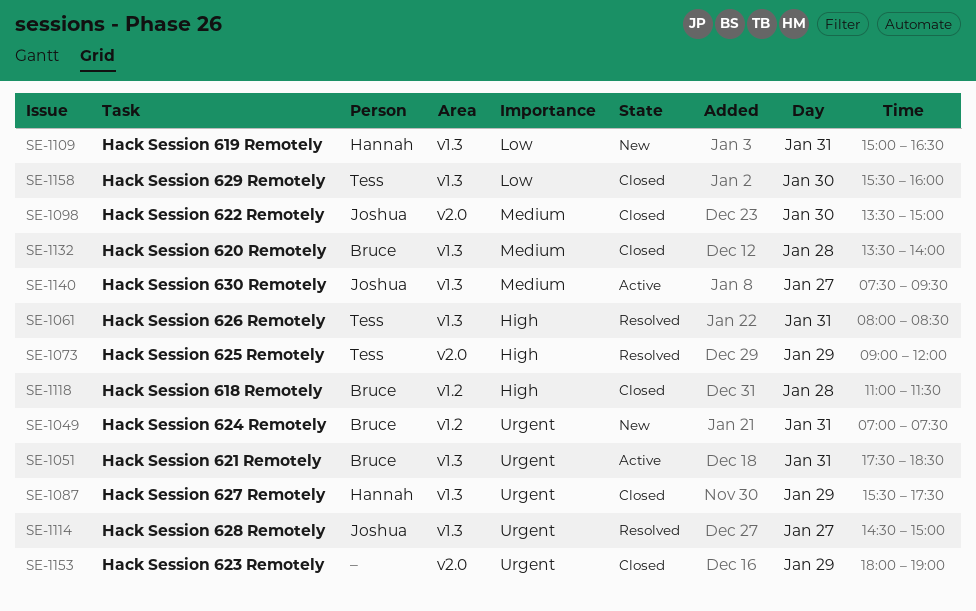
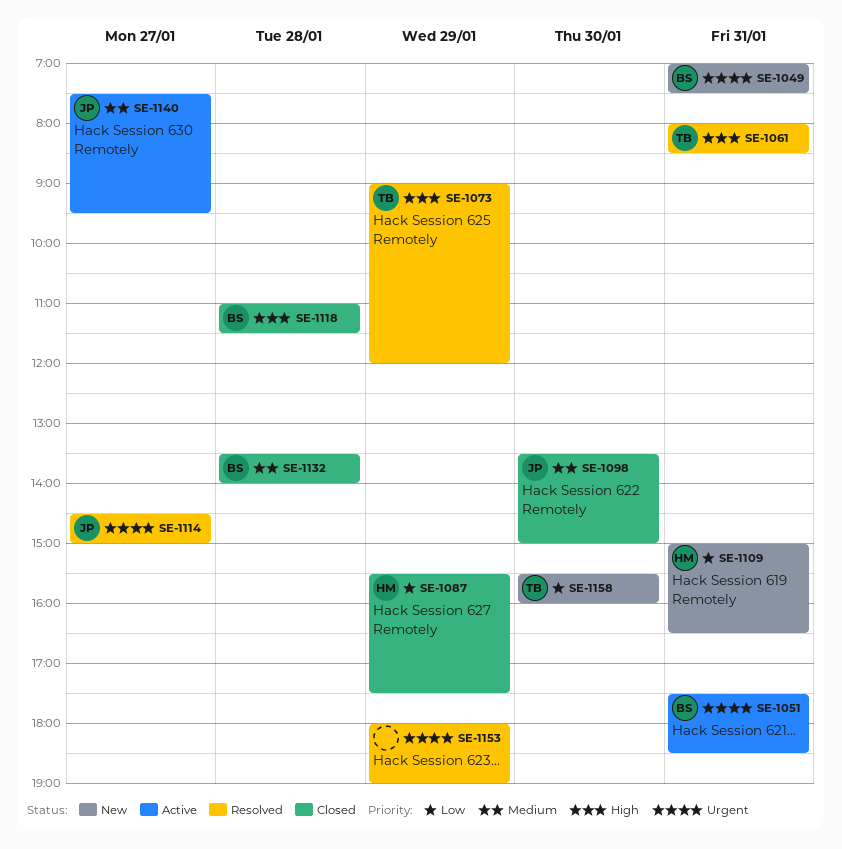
SE-1087, priority: Urgent -> Low
SE-1153, status: Closed -> Resolved
SE-1158, status: Closed -> New

